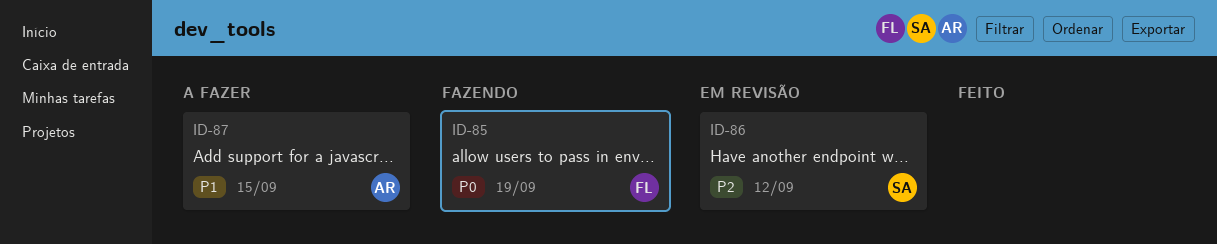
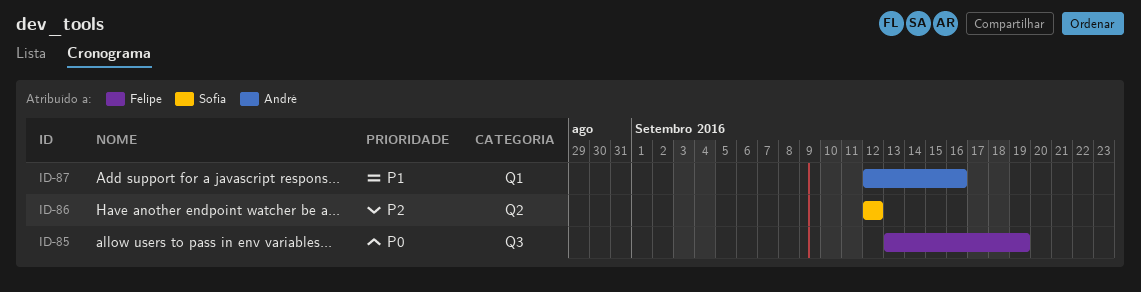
ID-87, due: Sep 15 -> Sep 16

